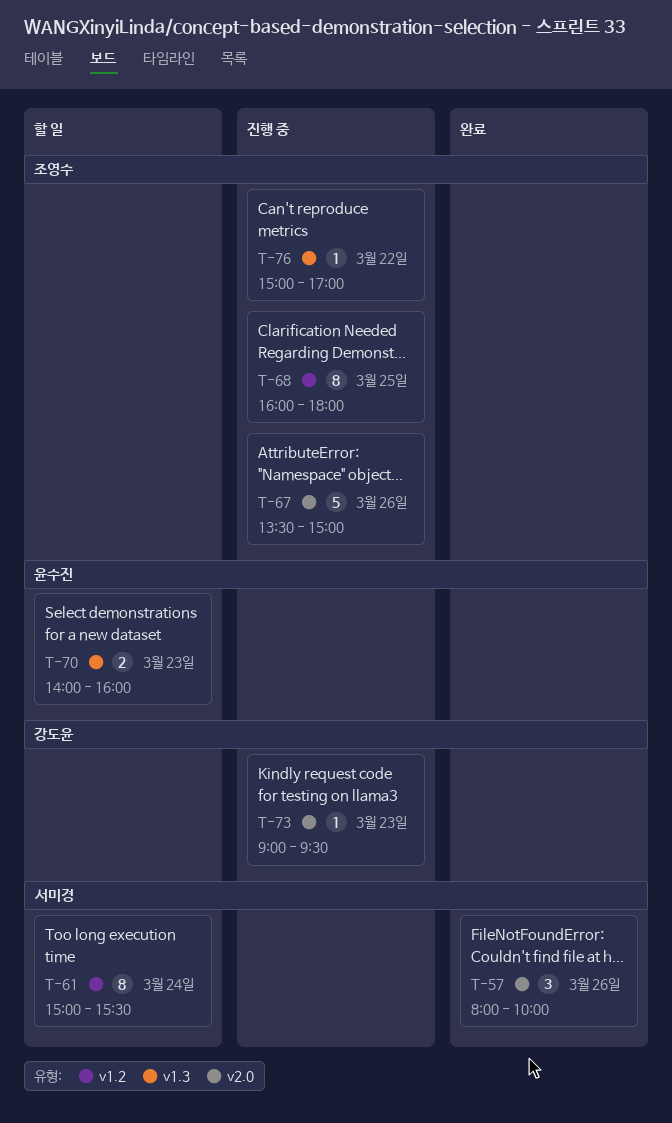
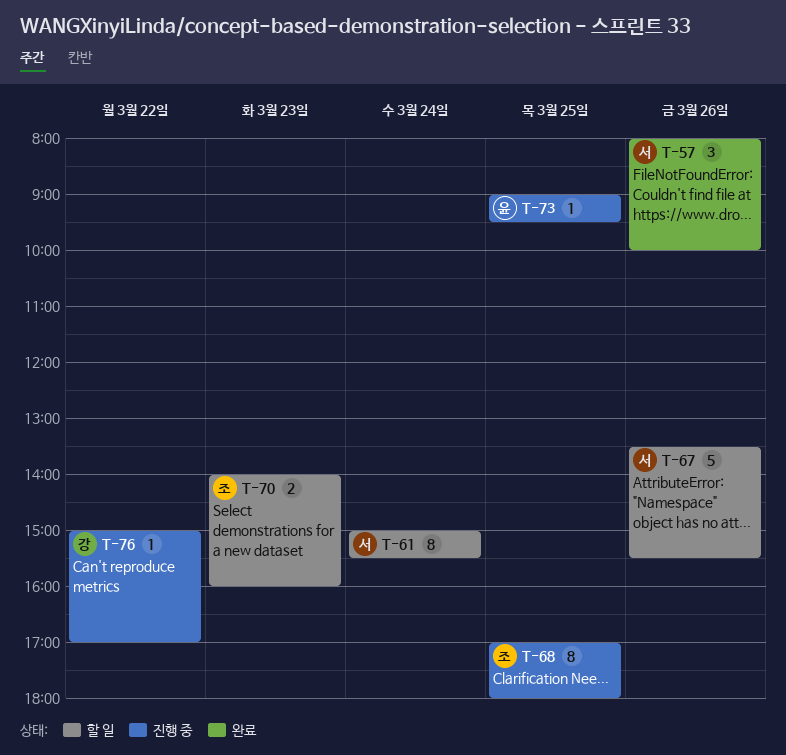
T-67, status: 진행 중 -> 할 일
T-67, owner: 조영수 -> 서미경
T-67, ends: 15:00 -> 15:30
T-68, begins: 16:00 -> 17:00
T-70, owner: 윤수진 -> 조영수
T-73, owner: 강도윤 -> 윤수진
T-73, day: Mar 23 -> Mar 25
T-76, owner: 조영수 -> 강도윤

